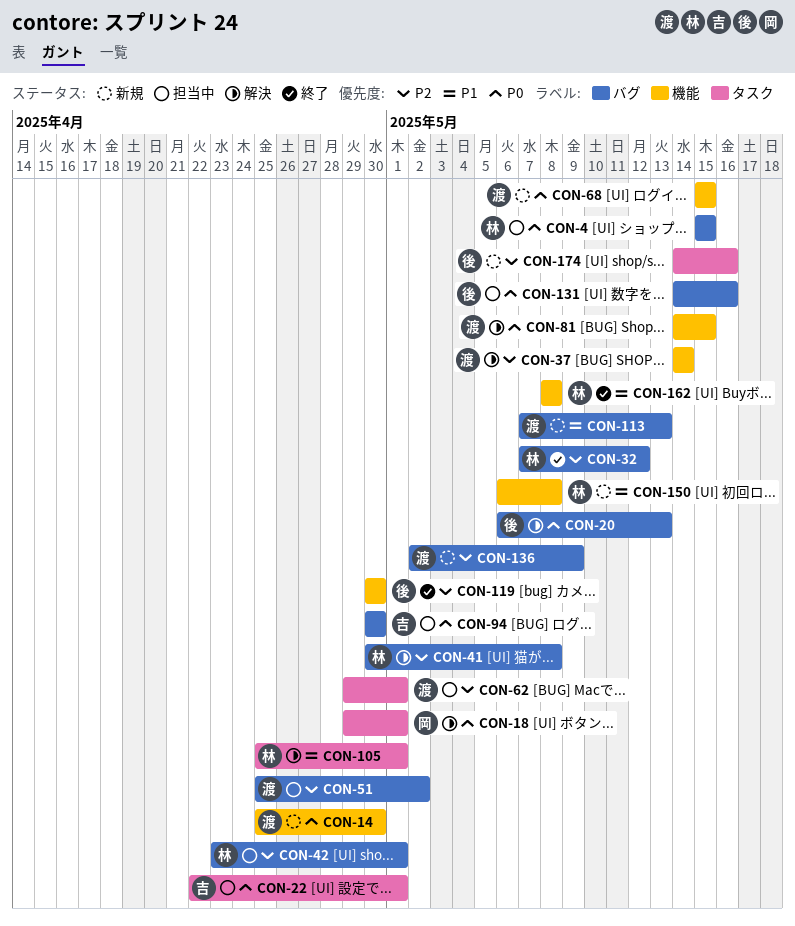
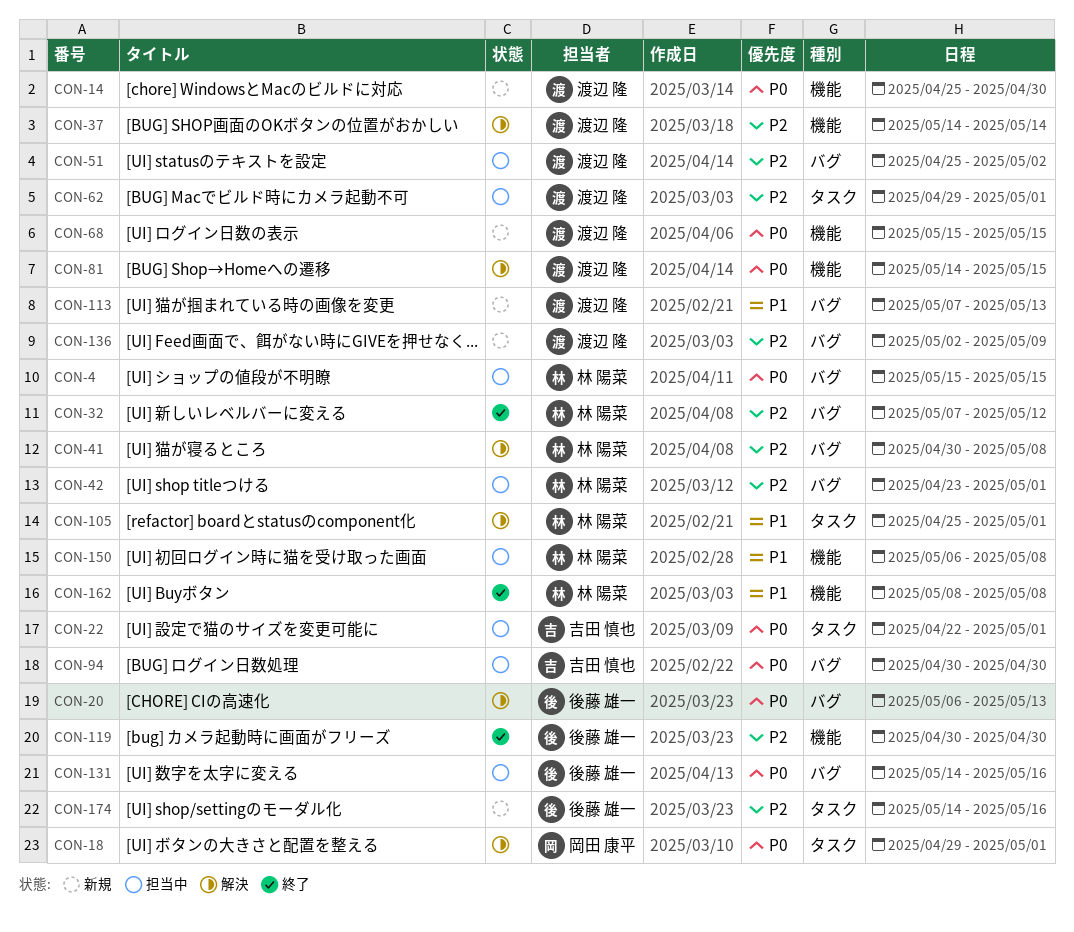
CON-150, status: 新規 -> 担当中

